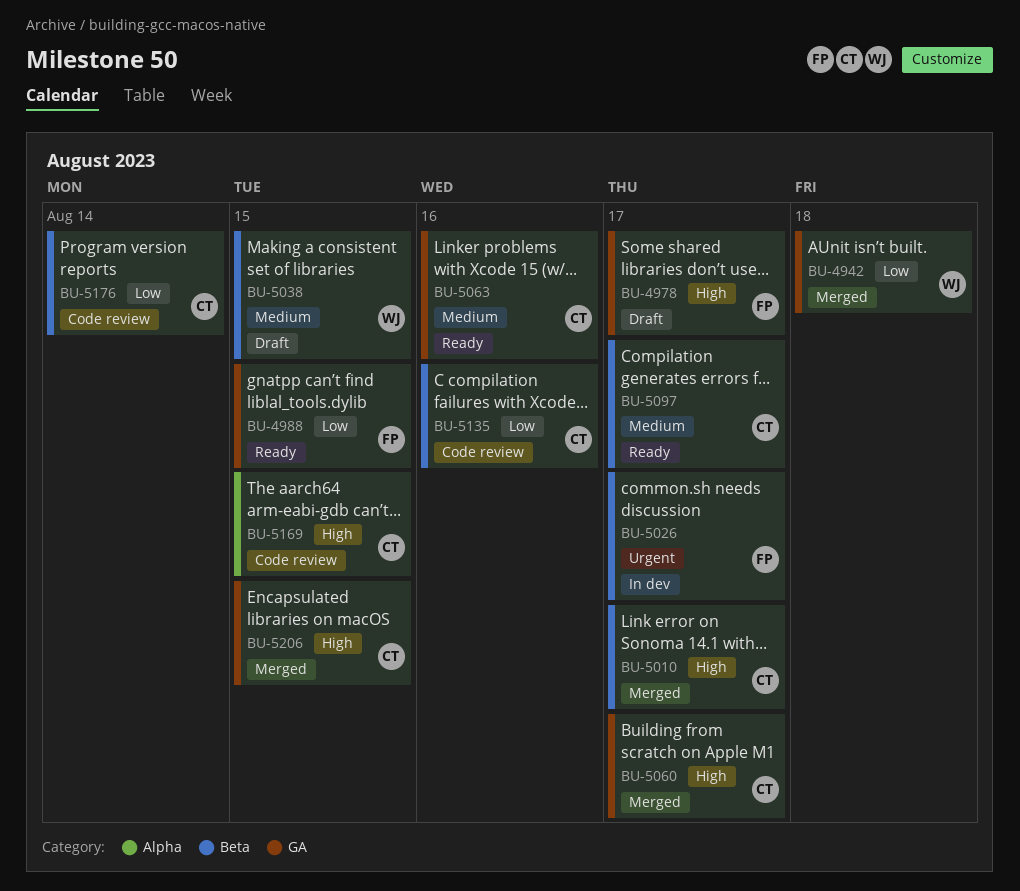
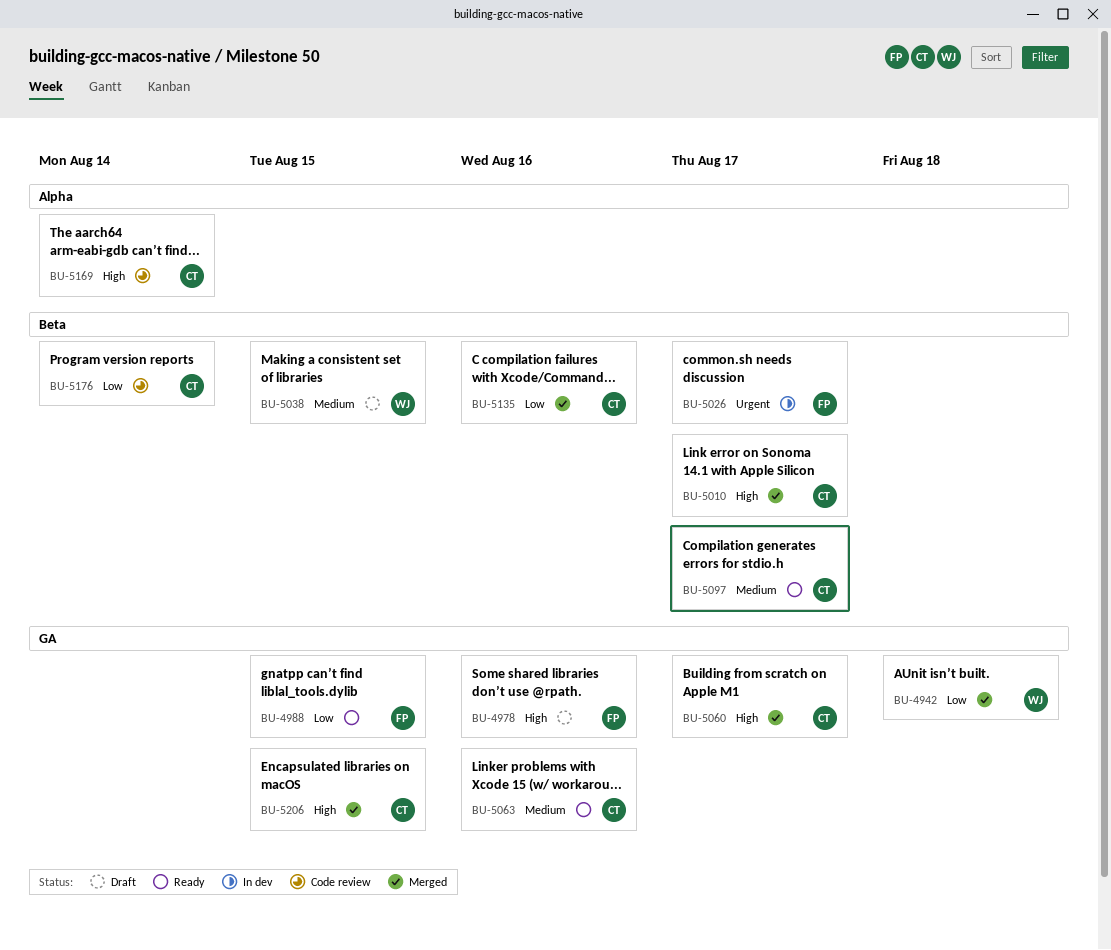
BU-4978, due: Aug 17 -> Aug 16
BU-5135, status: Code review -> Merged
BU-5169, due: Aug 15 -> Aug 14

